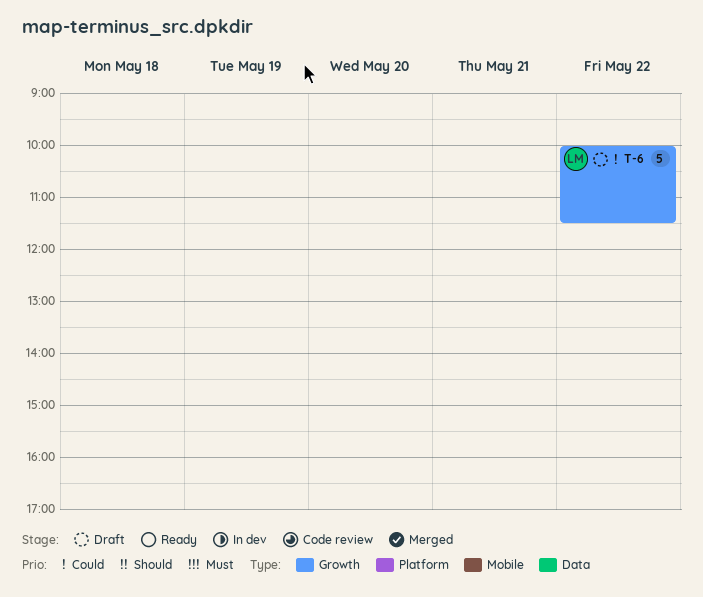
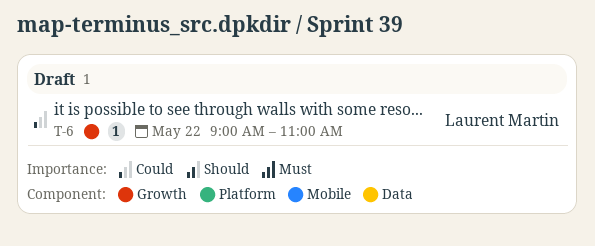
T-6, estimate: 5 -> 1
T-6, begins: 10:00 -> 09:00
T-6, ends: 11:30 -> 11:00

